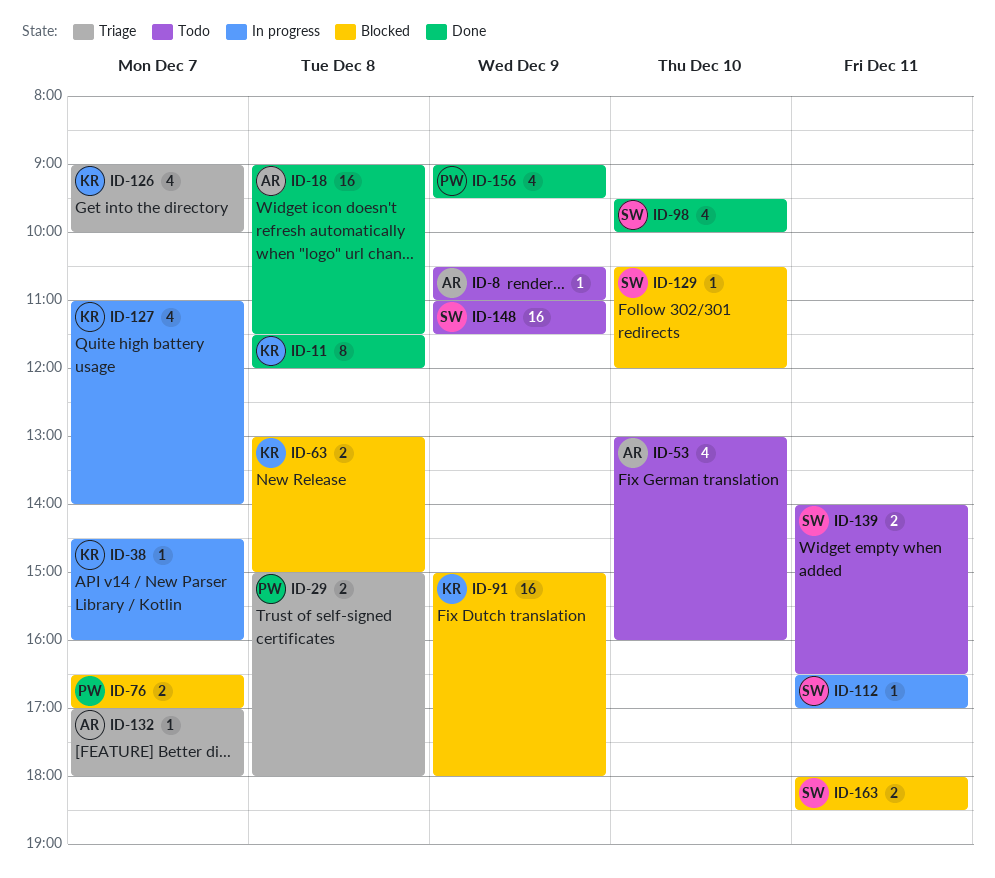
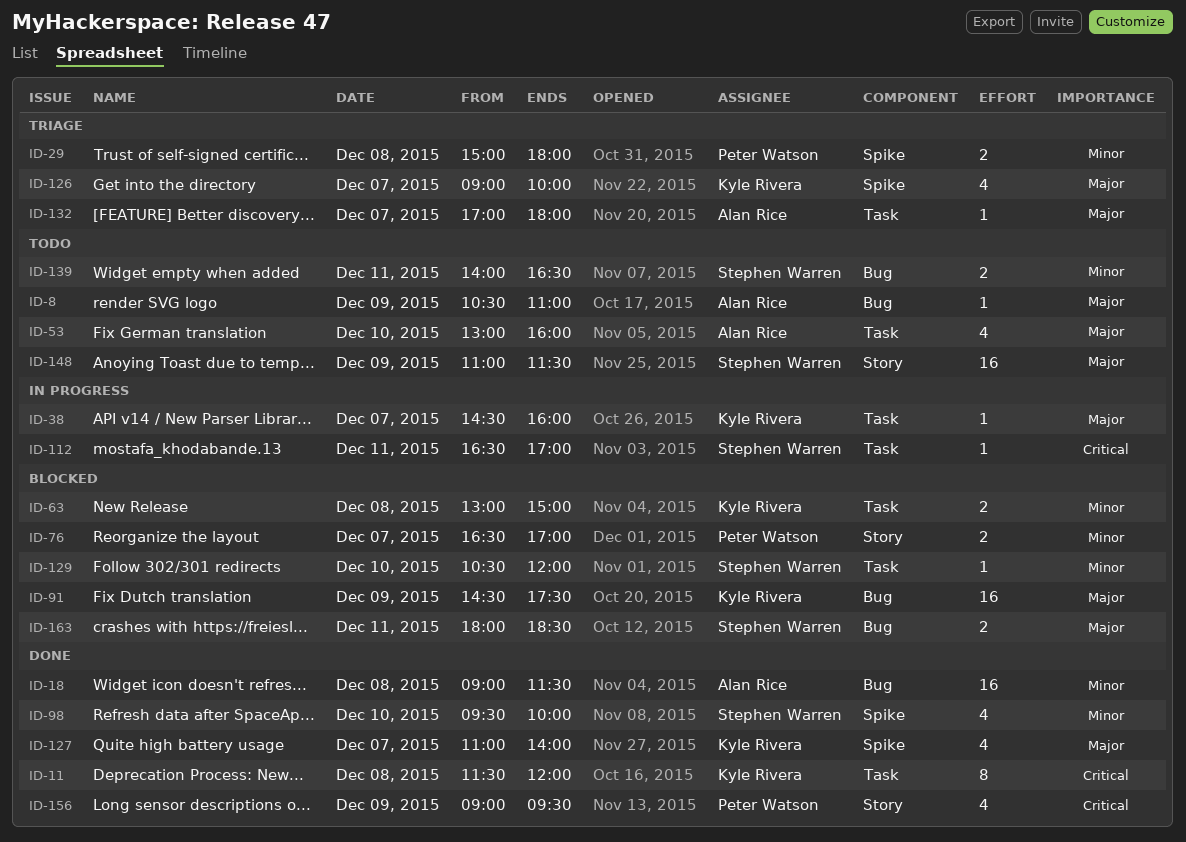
ID-91, begins: 15:00 -> 14:30
ID-91, ends: 18:00 -> 17:30
ID-127, status: In progress -> Done

